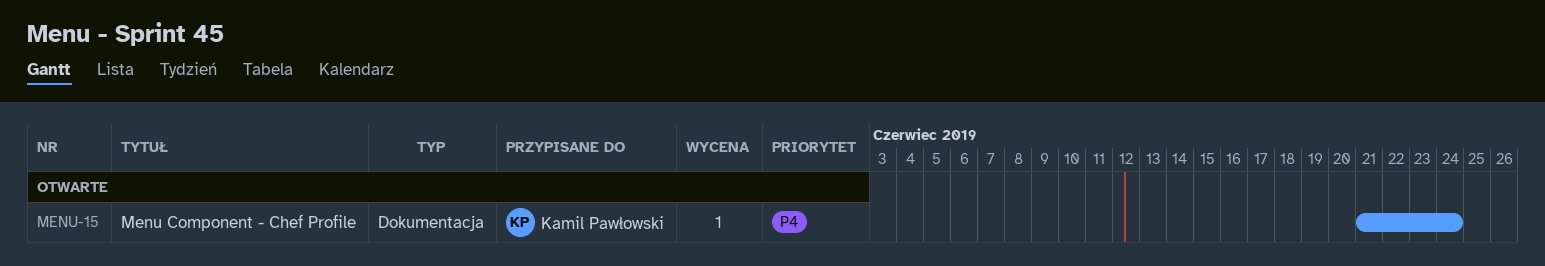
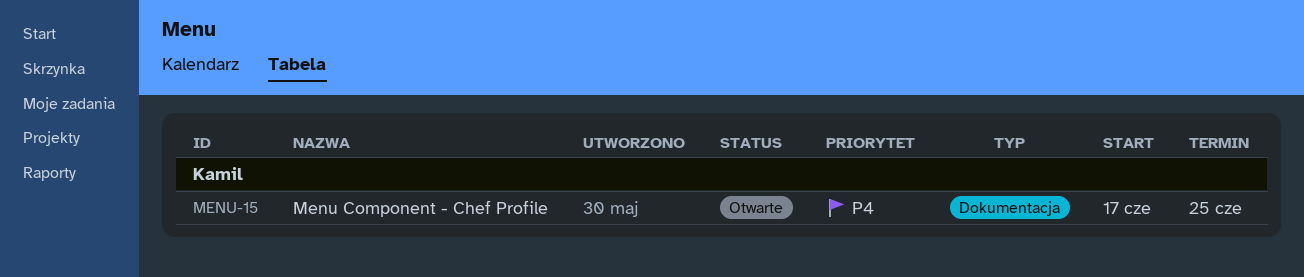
MENU-15, start: Jun 21 -> Jun 17
MENU-15, due: Jun 24 -> Jun 25

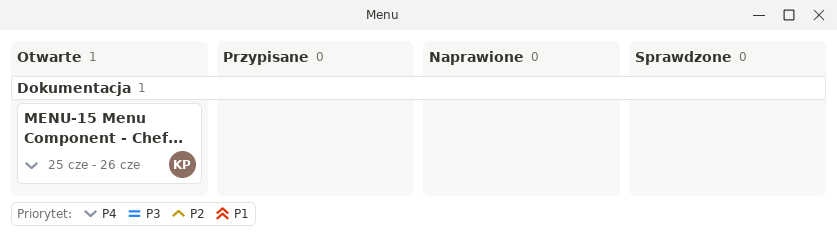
MENU-15, start: Jun 17 -> Jun 25
MENU-15, due: Jun 25 -> Jun 26

